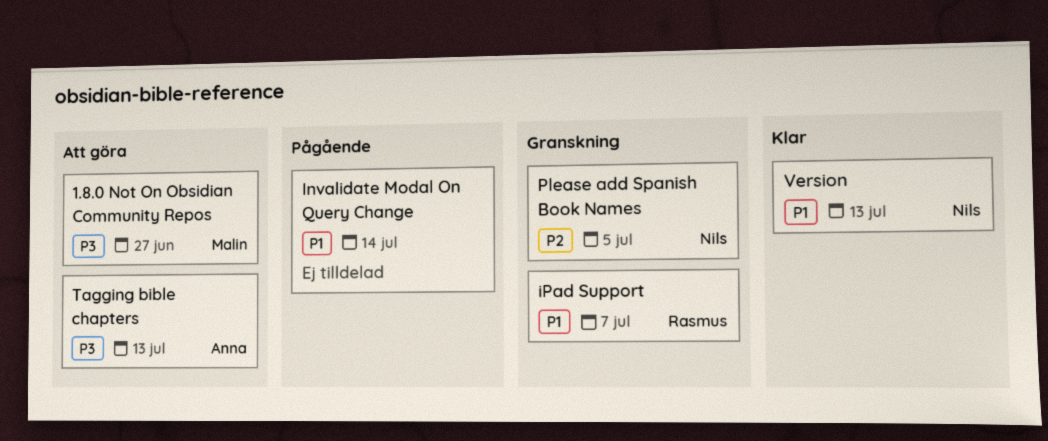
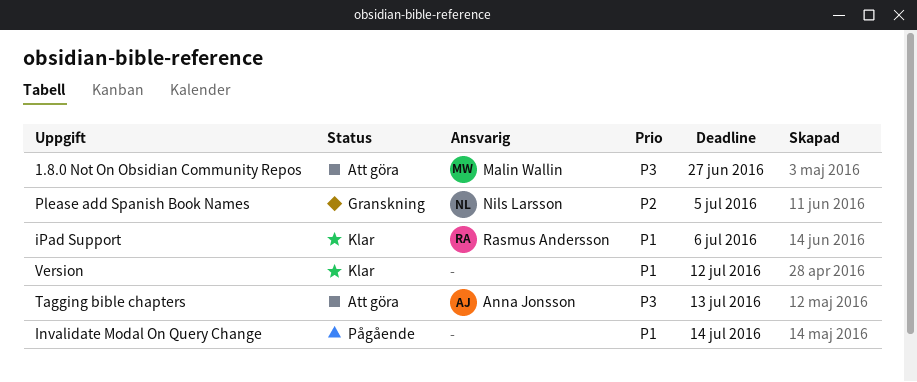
iPad Support, status: Granskning -> Klar
iPad Support, due: Jul 7 -> Jul 6
Version, owner: Nils Larsson -> none
Version, due: Jul 13 -> Jul 12

